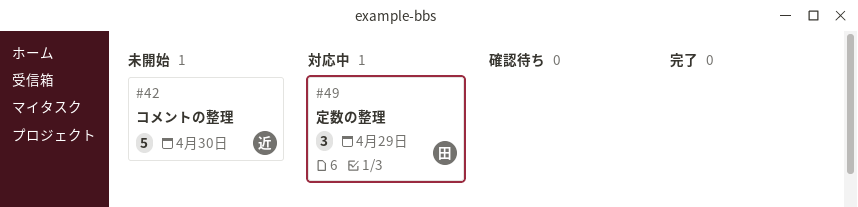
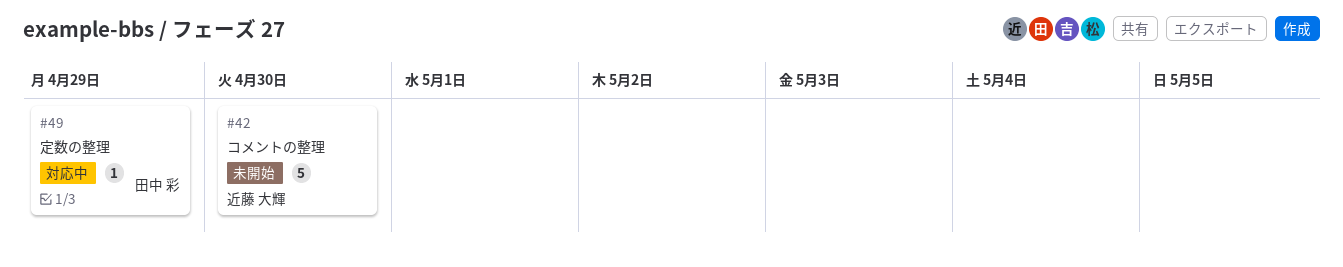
#49, estimate: 3 -> 1

